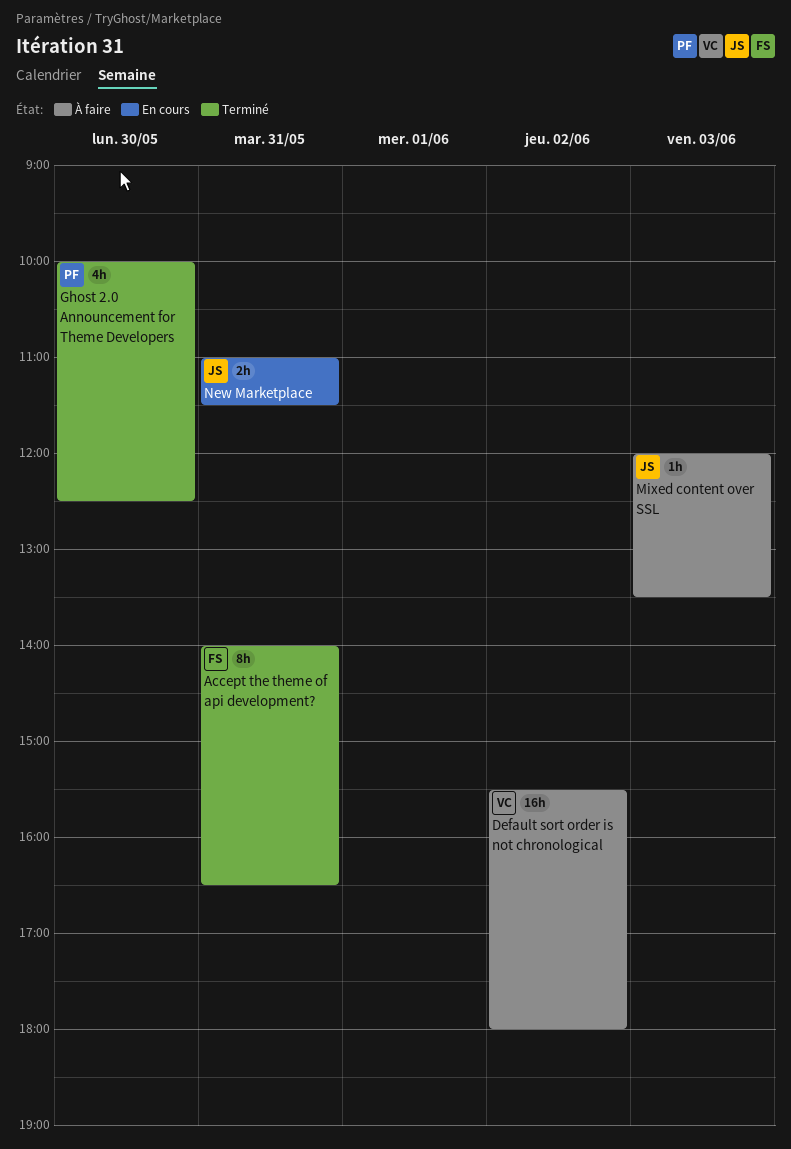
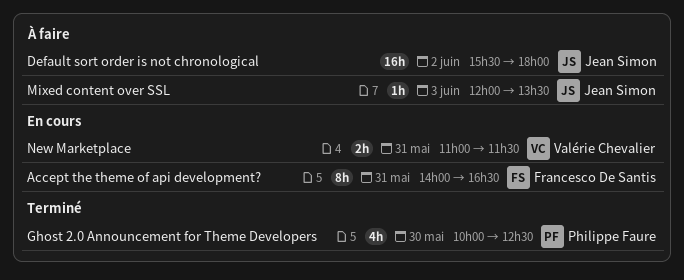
Accept the theme of api development?, status: Terminé -> En cours
Default sort order is not chronological, owner: Valérie Chevalier -> Jean Simon
New Marketplace, owner: Jean Simon -> Valérie Chevalier

